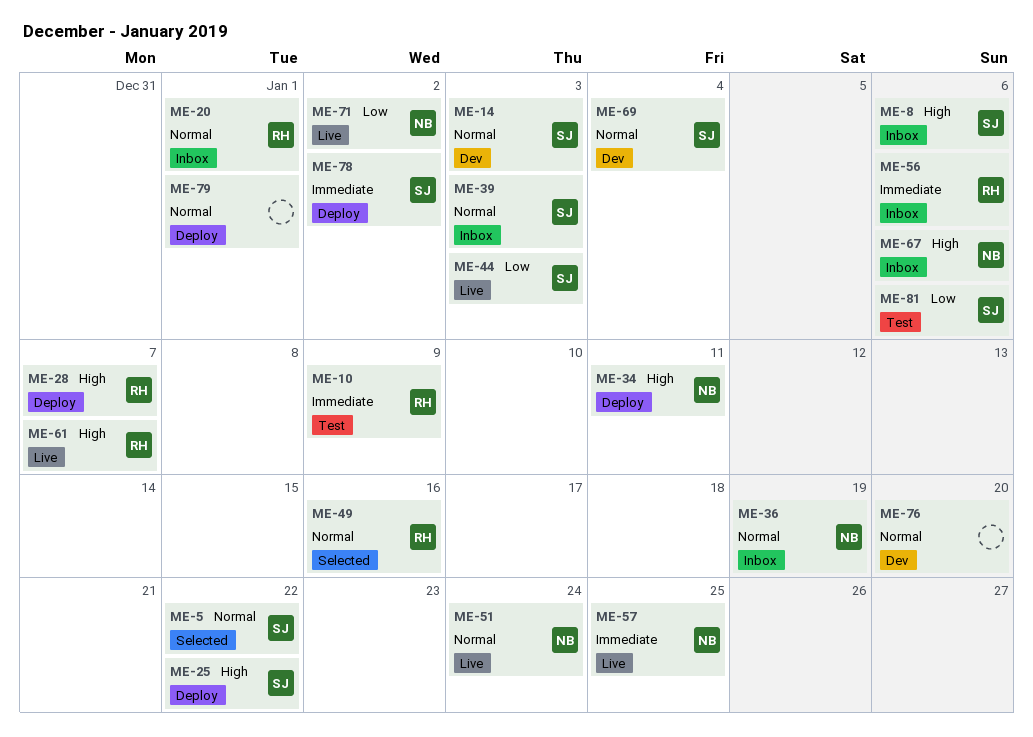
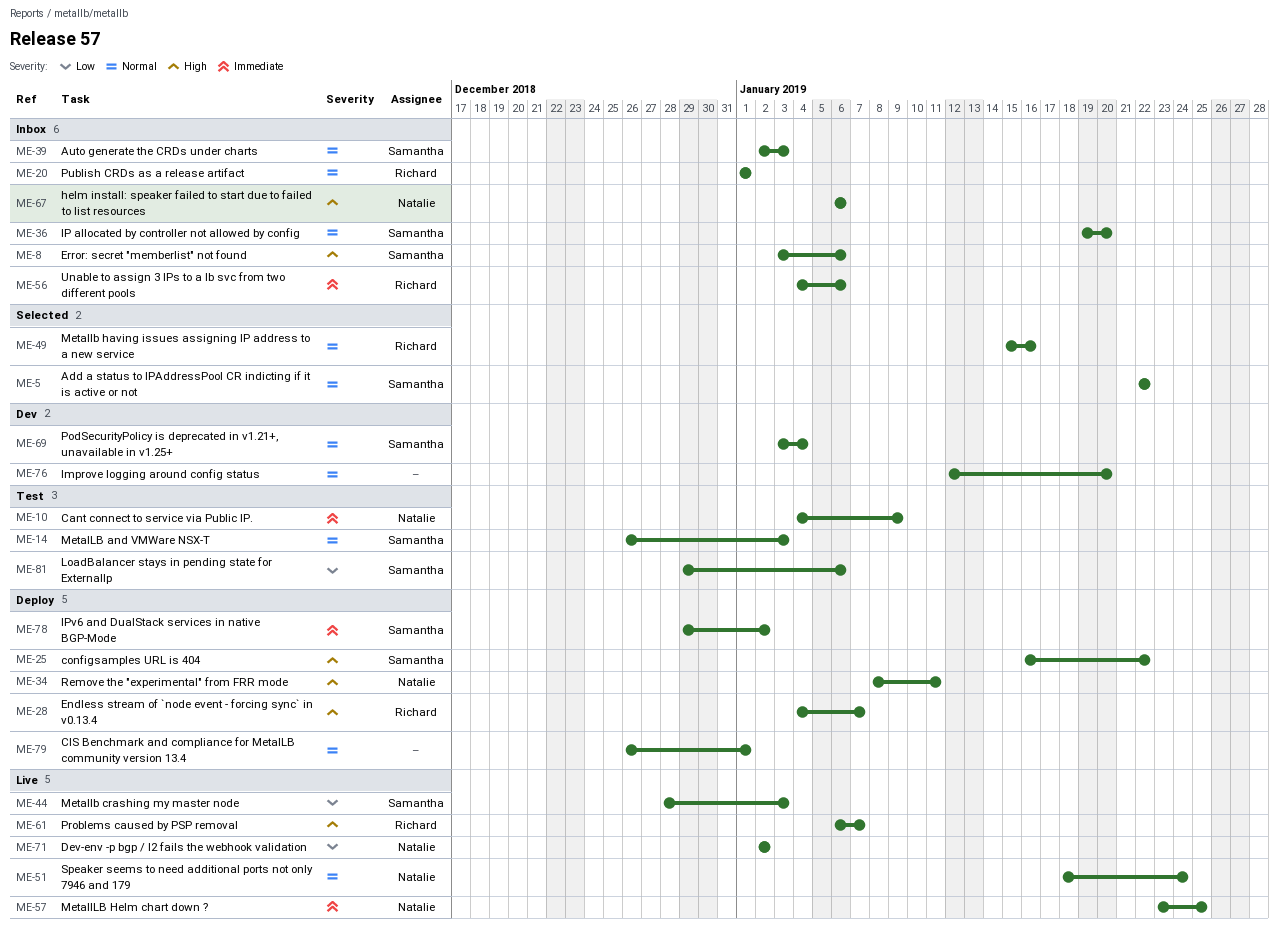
ME-10, owner: Richard -> Natalie
ME-14, status: Dev -> Test
ME-36, owner: Natalie -> Samantha
ME-36, due: Jan 19 -> Jan 20

